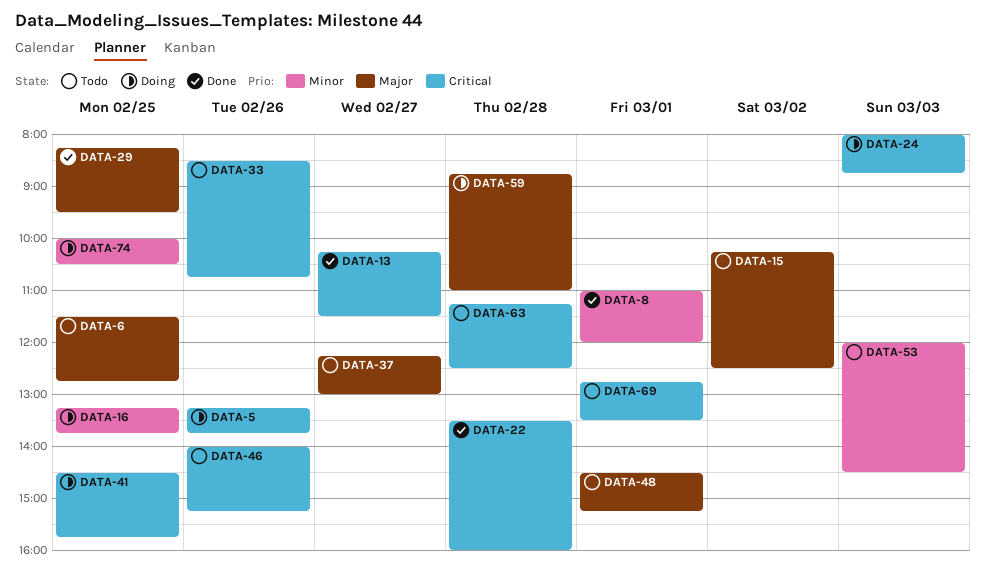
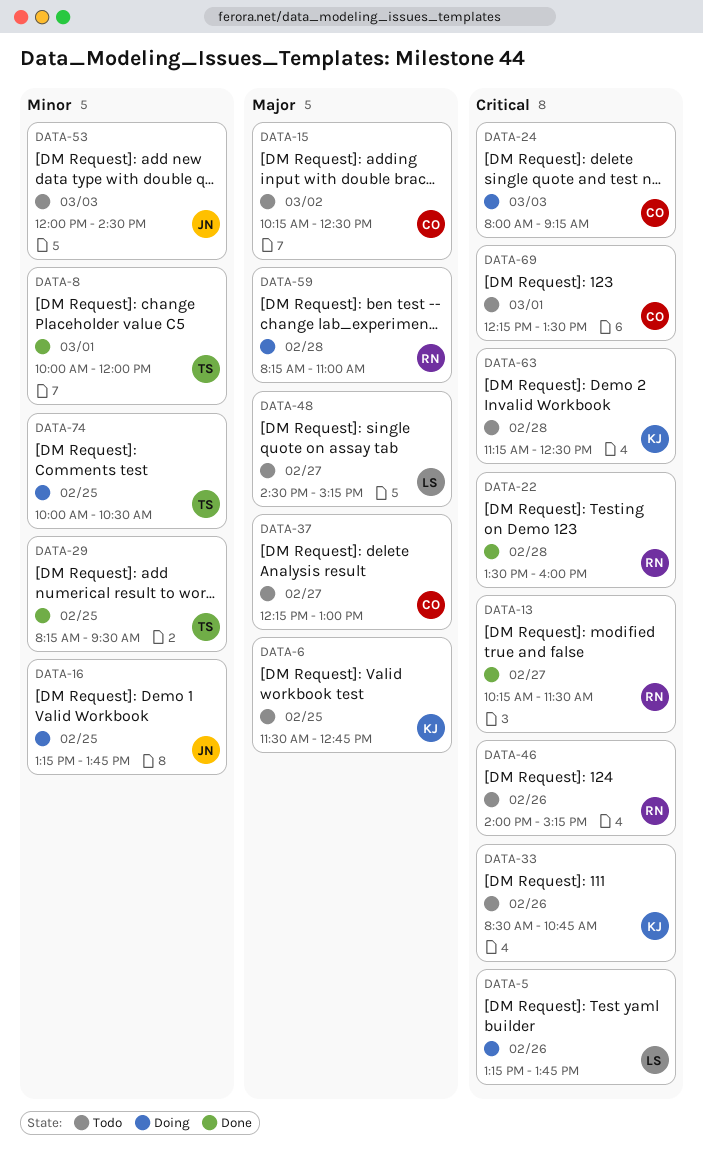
DATA-8, begins: 11:00 -> 10:00
DATA-24, ends: 08:45 -> 09:15
DATA-29, priority: Major -> Minor
DATA-41: present -> none
DATA-48, day: Mar 1 -> Feb 27
DATA-59, begins: 08:45 -> 08:15
DATA-69, begins: 12:45 -> 12:15

